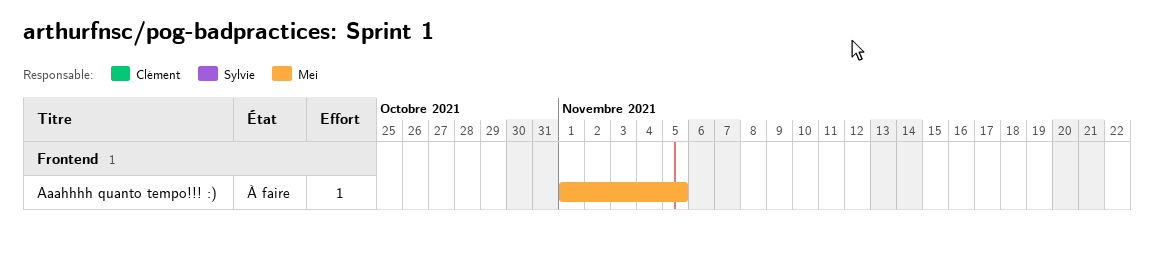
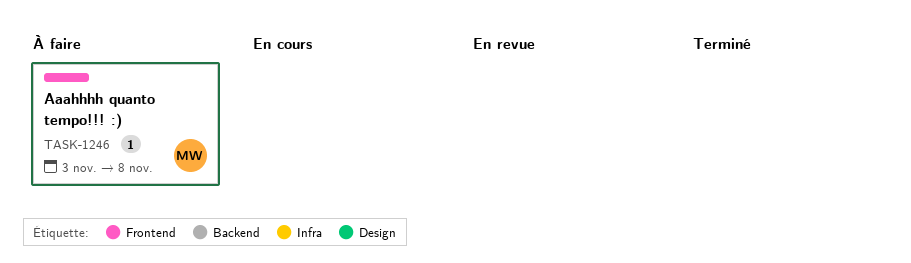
Aaahhhh quanto tempo!!! :), start: Nov 1 -> Nov 3
Aaahhhh quanto tempo!!! :), due: Nov 5 -> Nov 8

